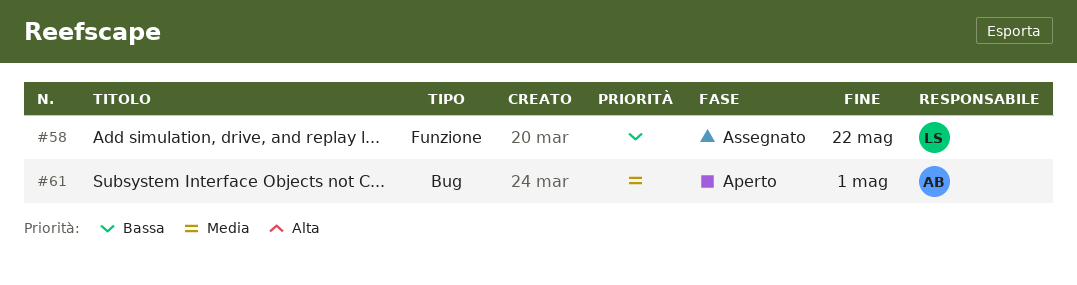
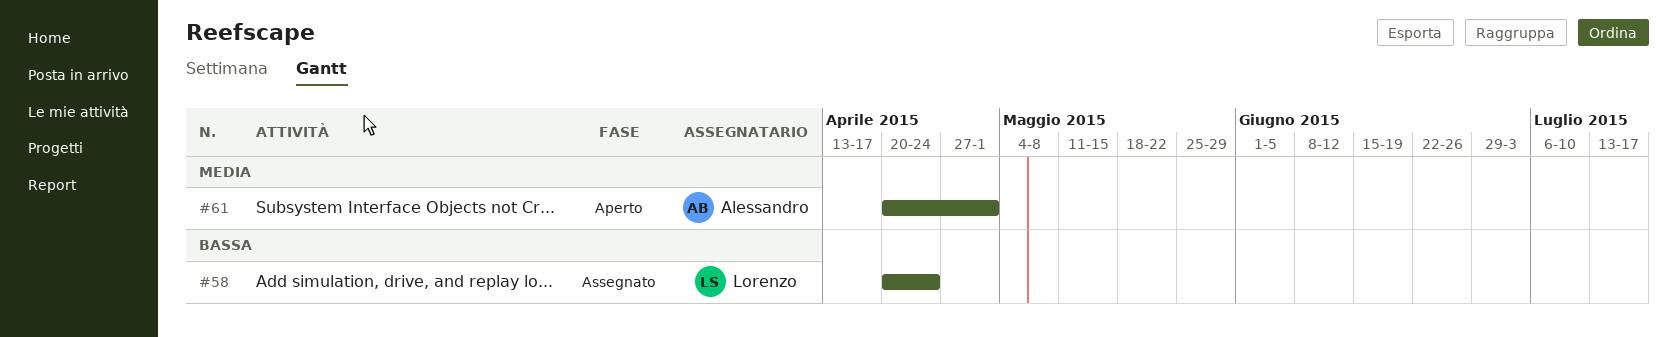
#58, due: May 22 -> Apr 24

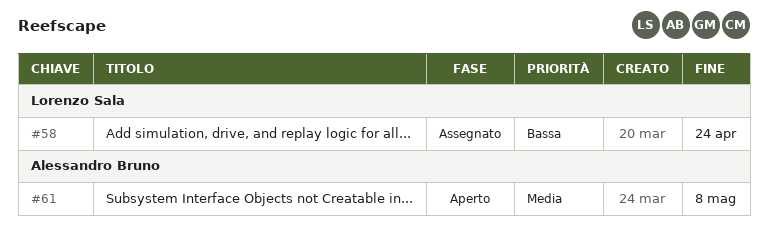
#61, due: May 1 -> May 8

